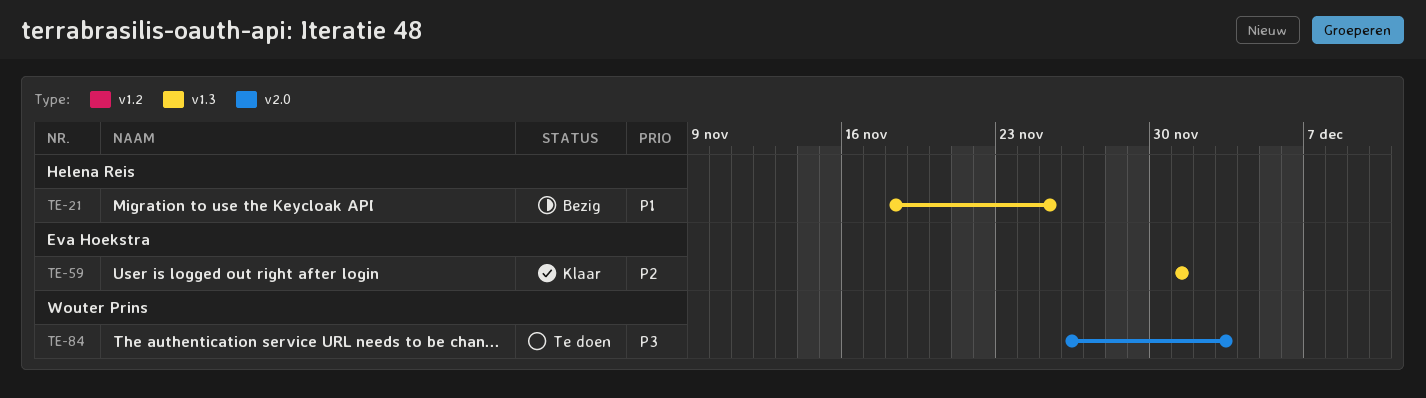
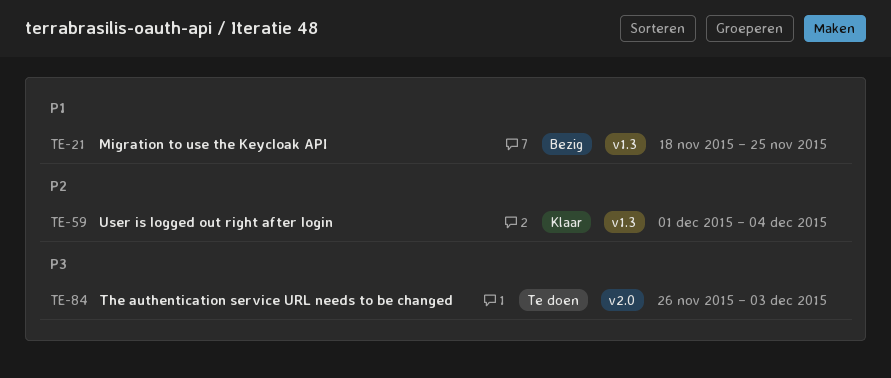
TE-59, due: Dec 1 -> Dec 4

